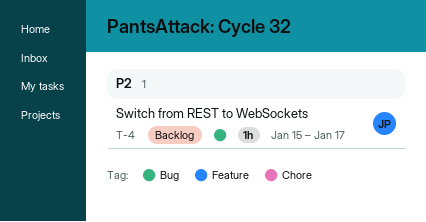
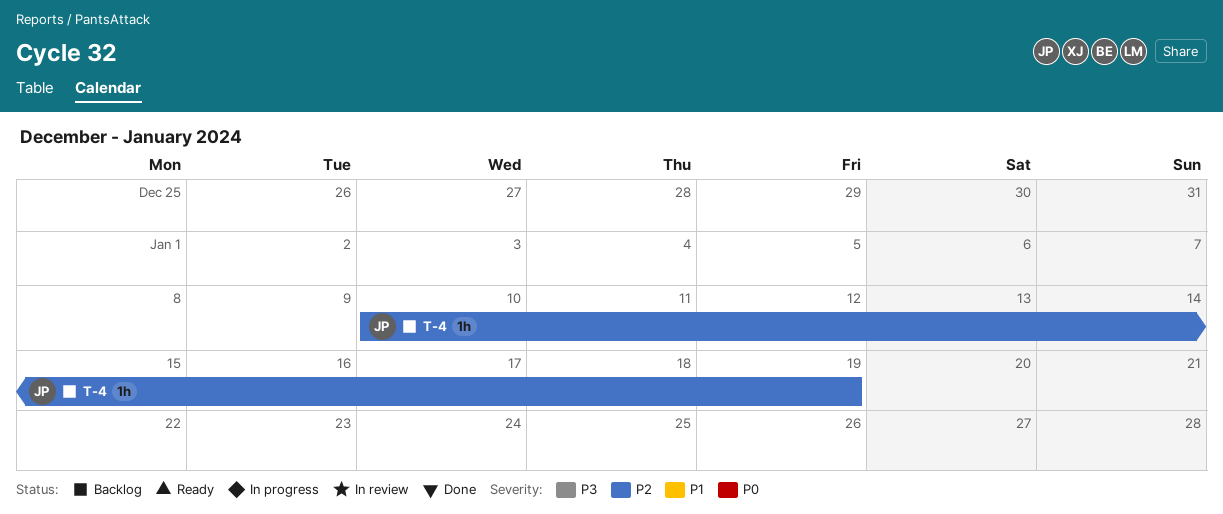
T-4, start: Jan 15 -> Jan 10
T-4, due: Jan 17 -> Jan 19

